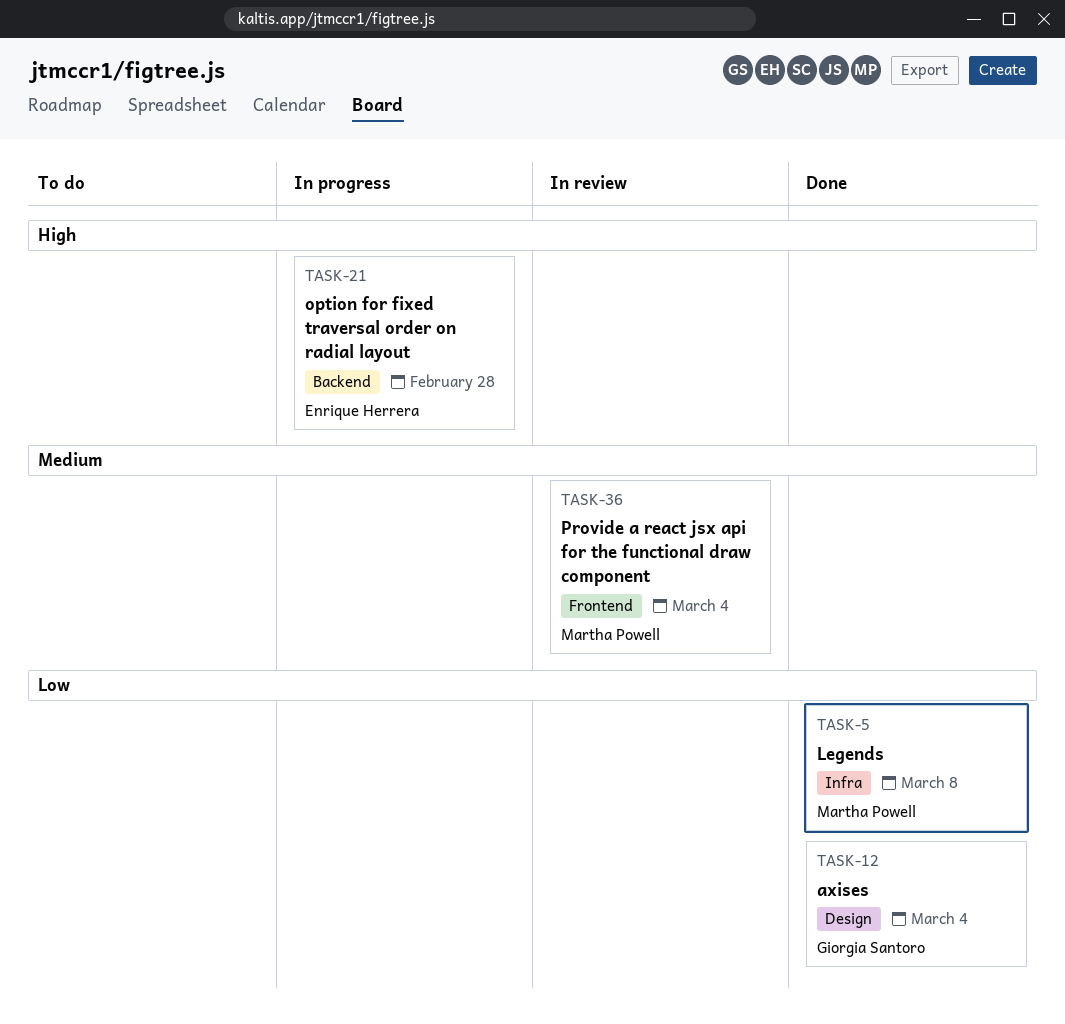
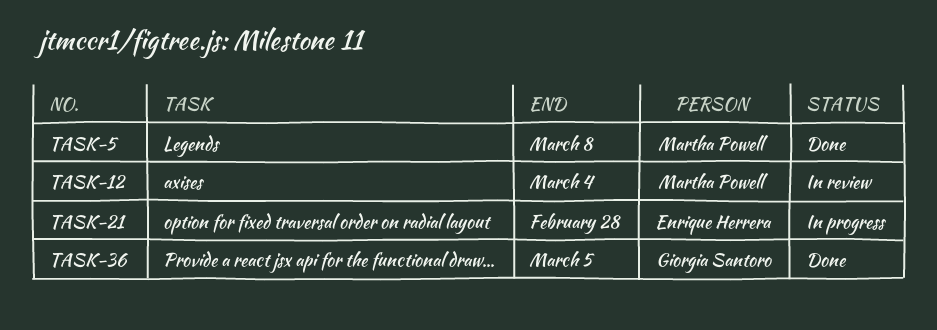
TASK-12, status: Done -> In review
TASK-12, owner: Giorgia Santoro -> Martha Powell
TASK-36, status: In review -> Done
TASK-36, owner: Martha Powell -> Giorgia Santoro
TASK-36, due: Mar 4 -> Mar 5

